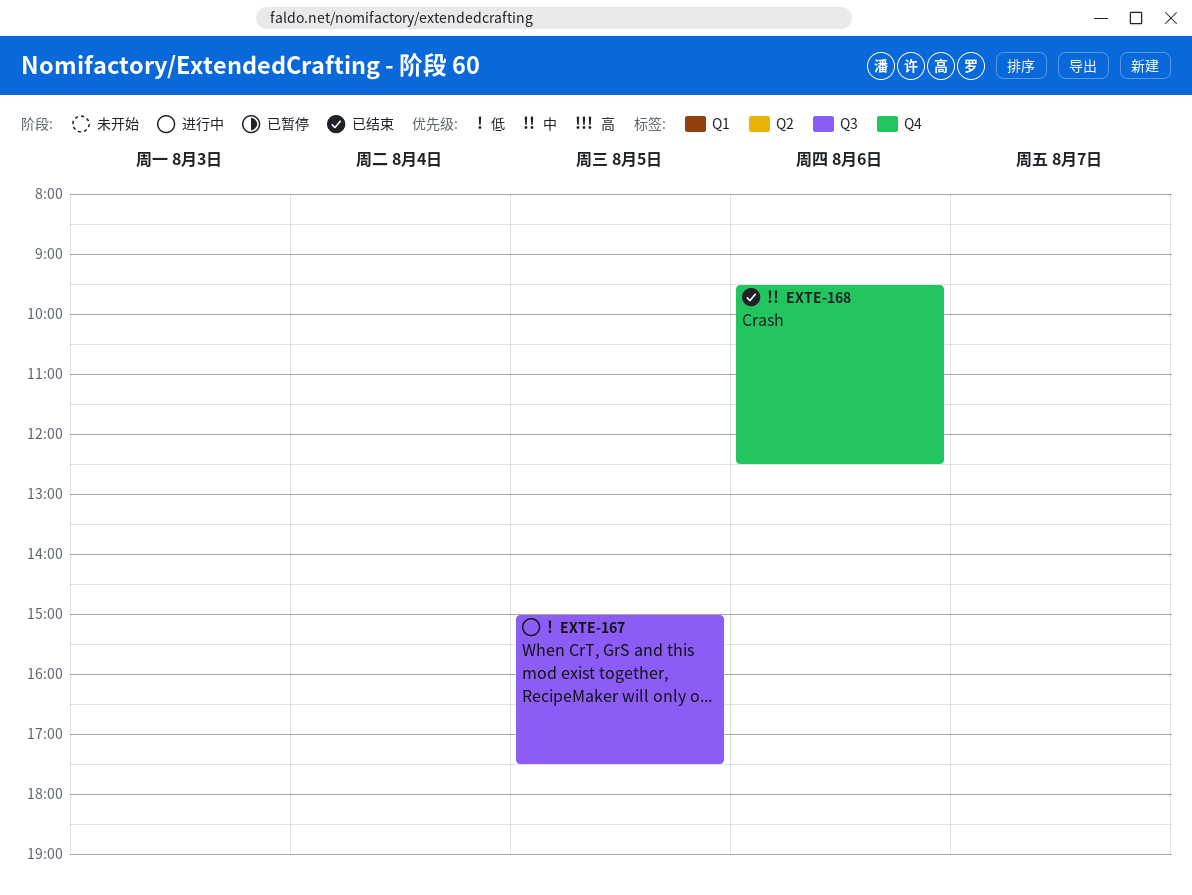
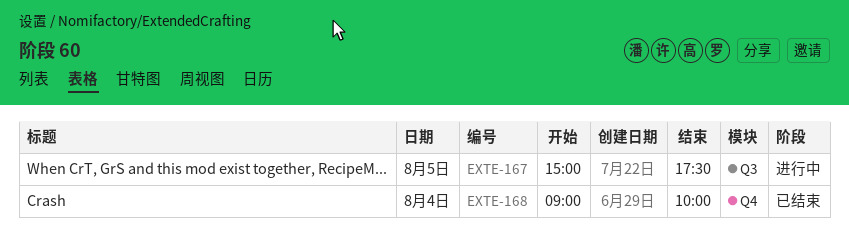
EXTE-168, day: Aug 6 -> Aug 4
EXTE-168, begins: 09:30 -> 09:00
EXTE-168, ends: 12:30 -> 10:00

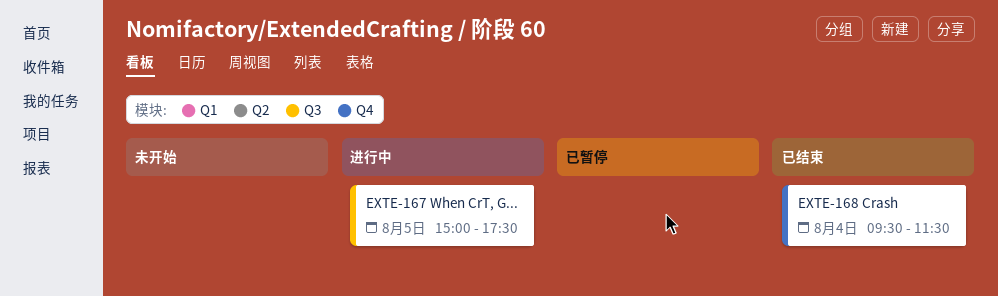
EXTE-168, begins: 09:00 -> 09:30
EXTE-168, ends: 10:00 -> 11:30

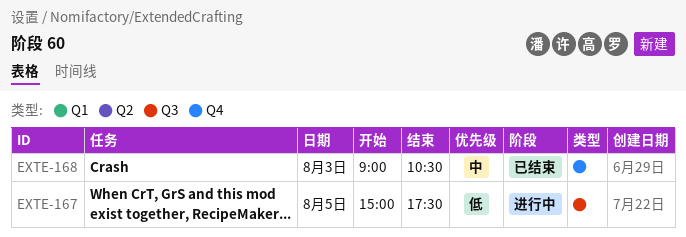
EXTE-168, day: Aug 4 -> Aug 3
EXTE-168, begins: 09:30 -> 09:00
EXTE-168, ends: 11:30 -> 10:30

